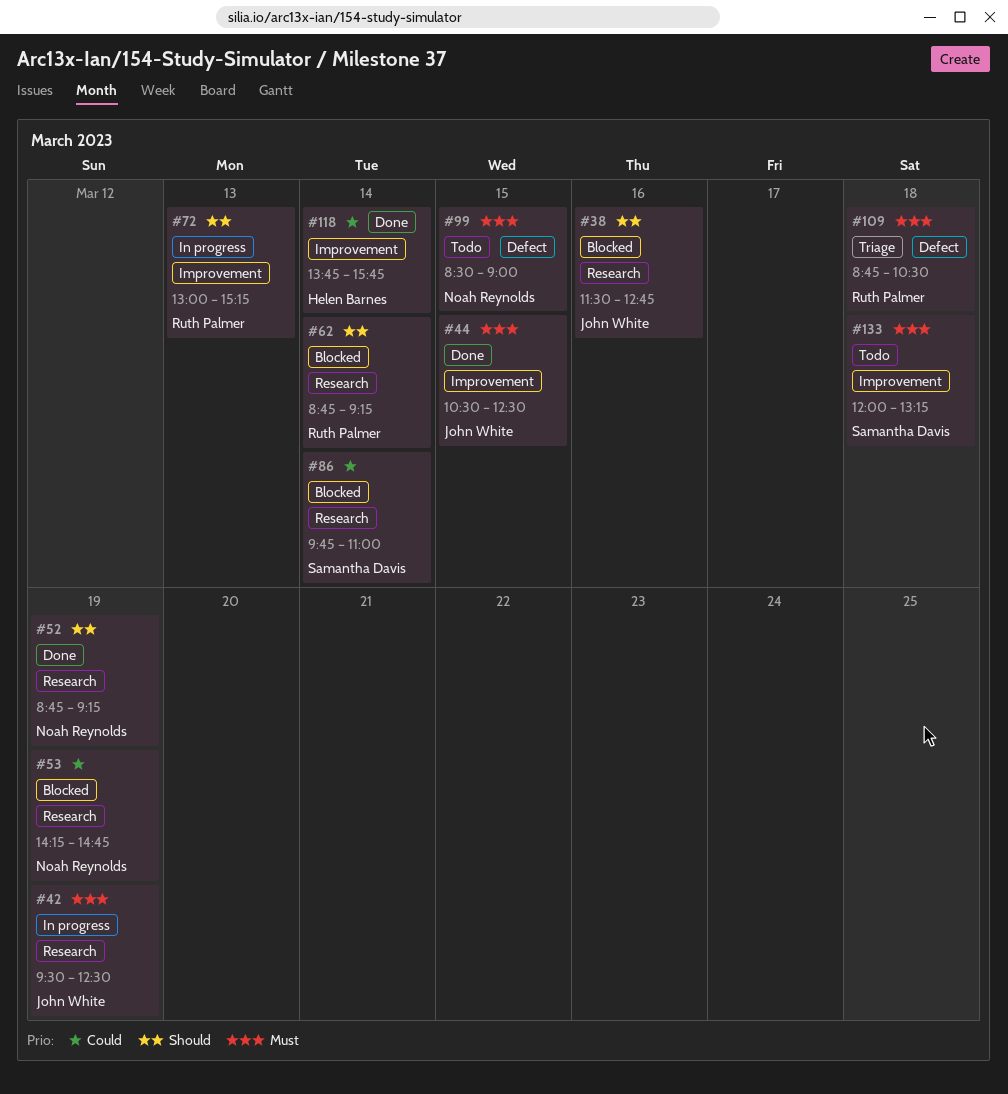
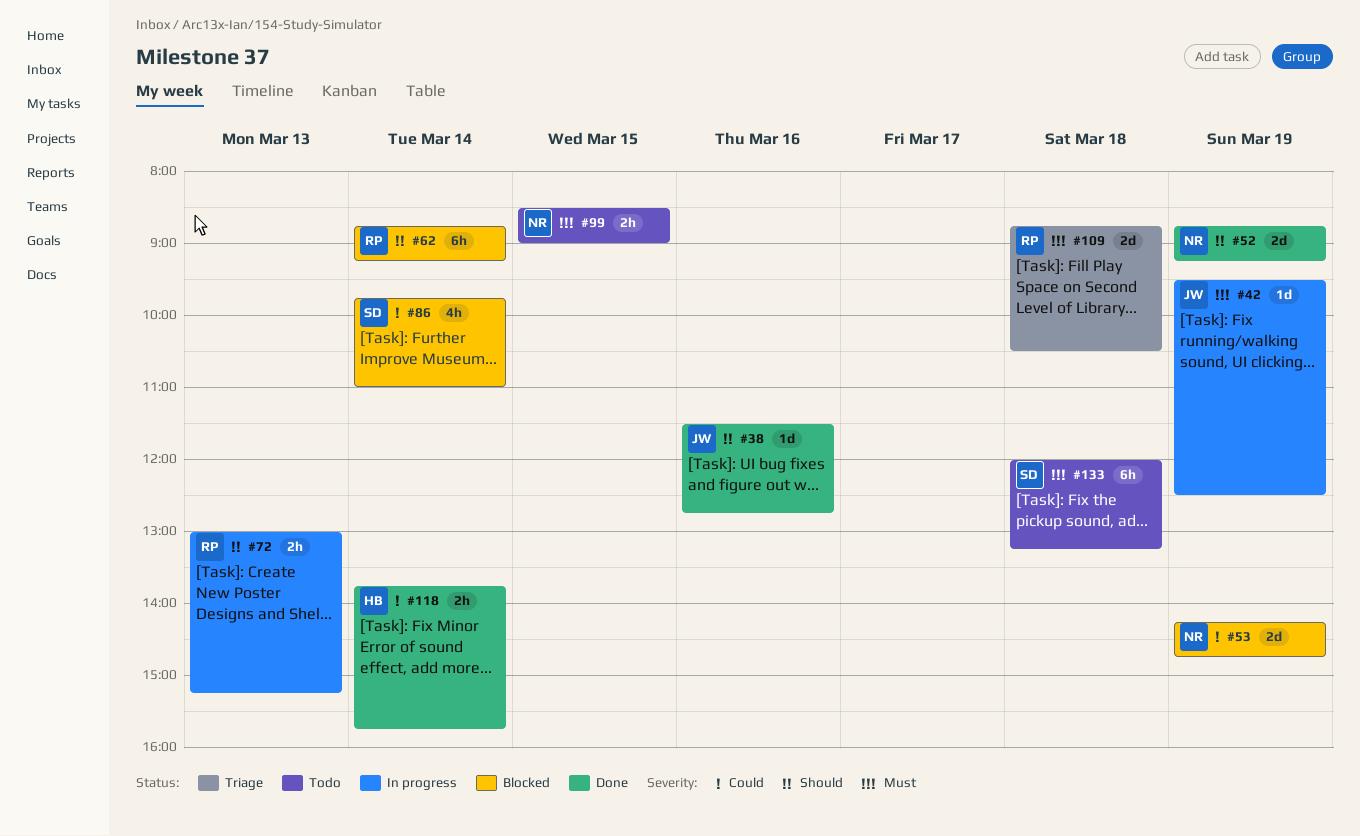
#38, status: Blocked -> Done
#44: present -> none

